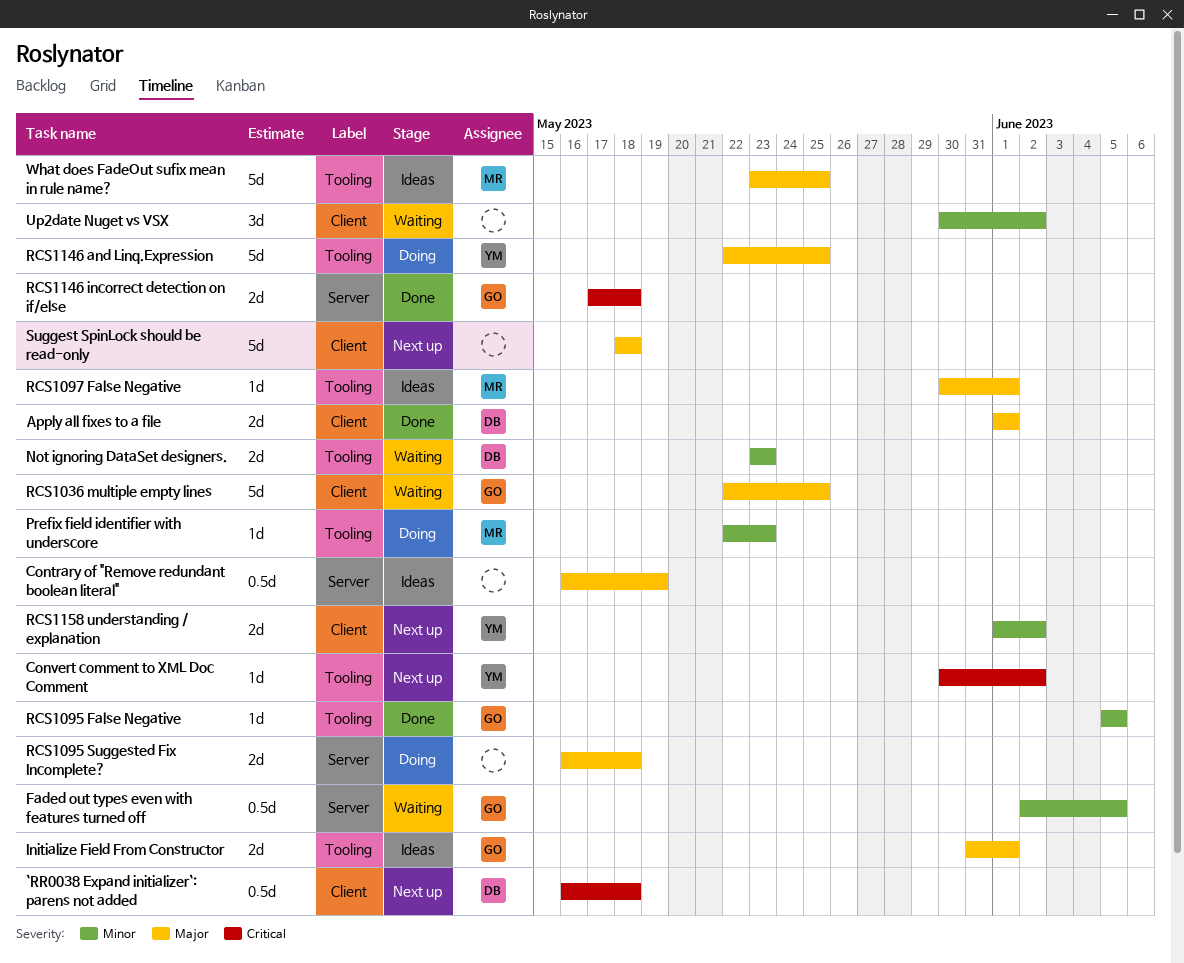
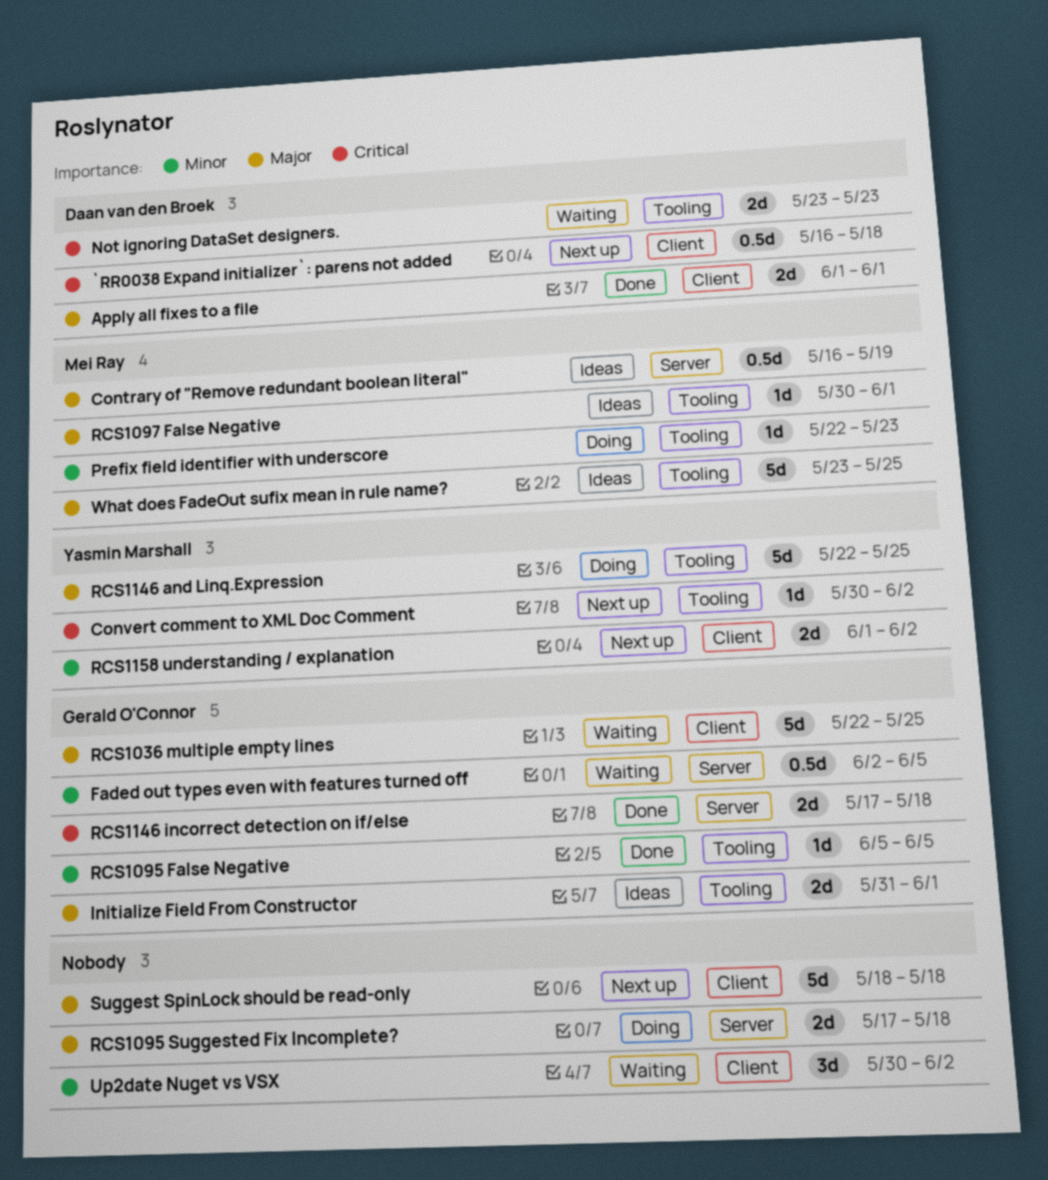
Contrary of "Remove redundant boolean literal", owner: none -> Mei Ray
Not ignoring DataSet designers., priority: Minor -> Critical
RCS1095 Suggested Fix Incomplete?, start: May 16 -> May 17

